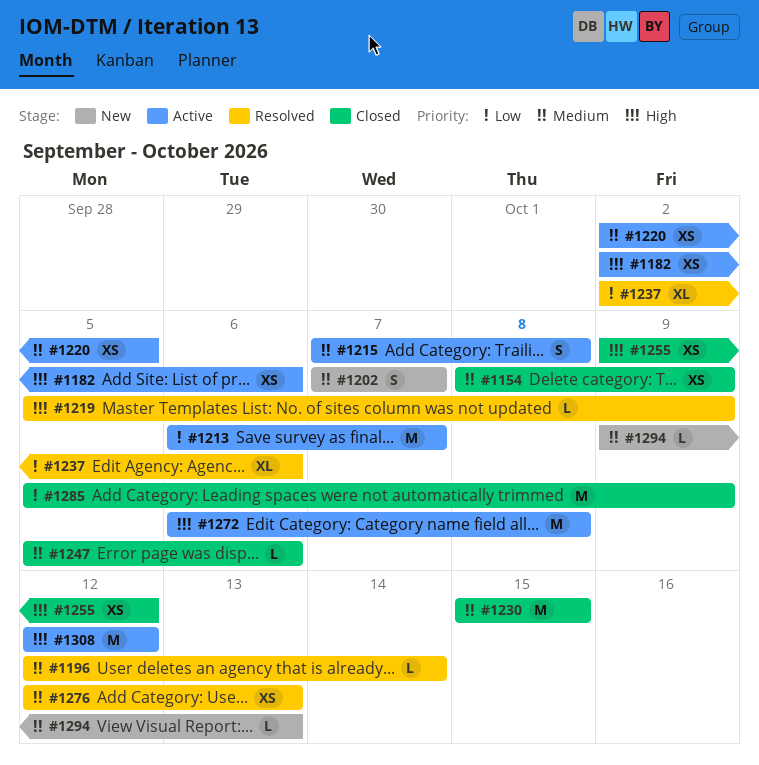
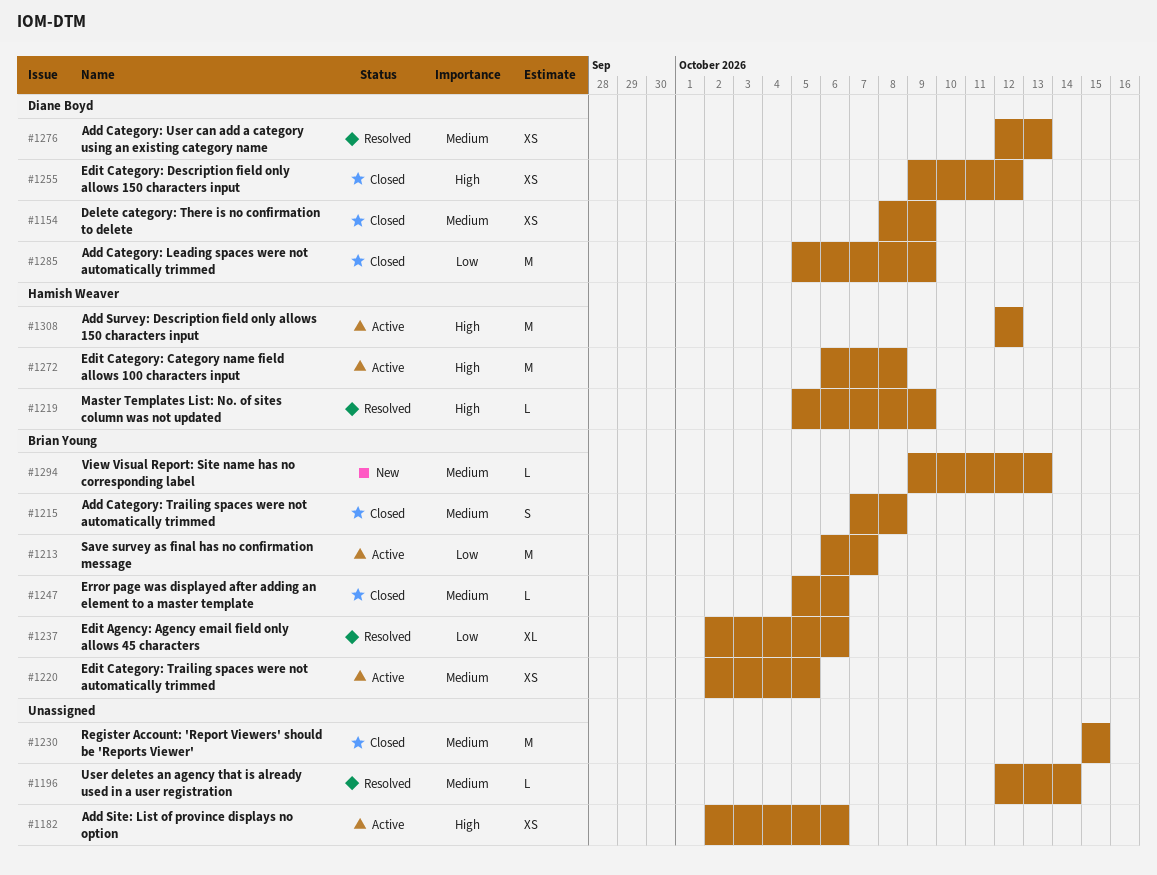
#1202: present -> none
#1215, status: Active -> Closed

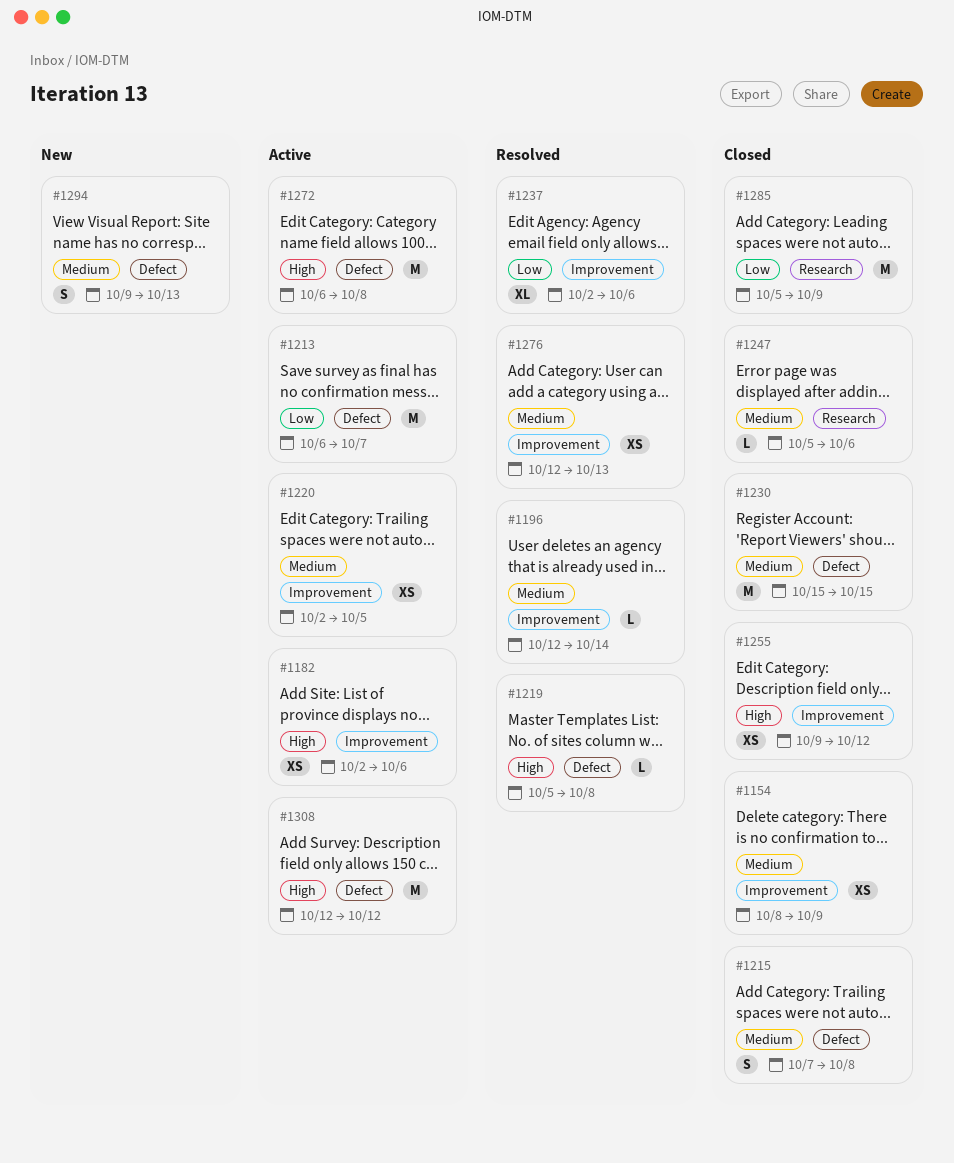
#1219, due: Oct 9 -> Oct 8
#1294, estimate: L -> S

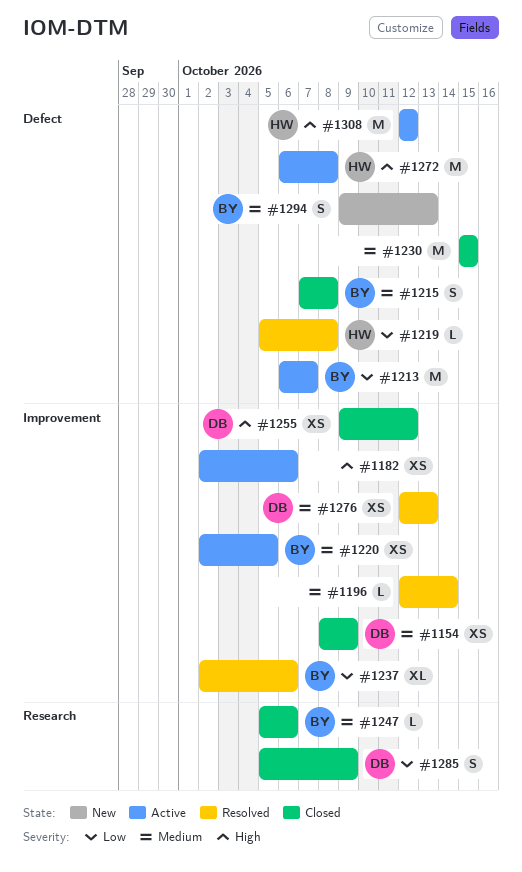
#1219, priority: High -> Low
#1285, estimate: M -> S

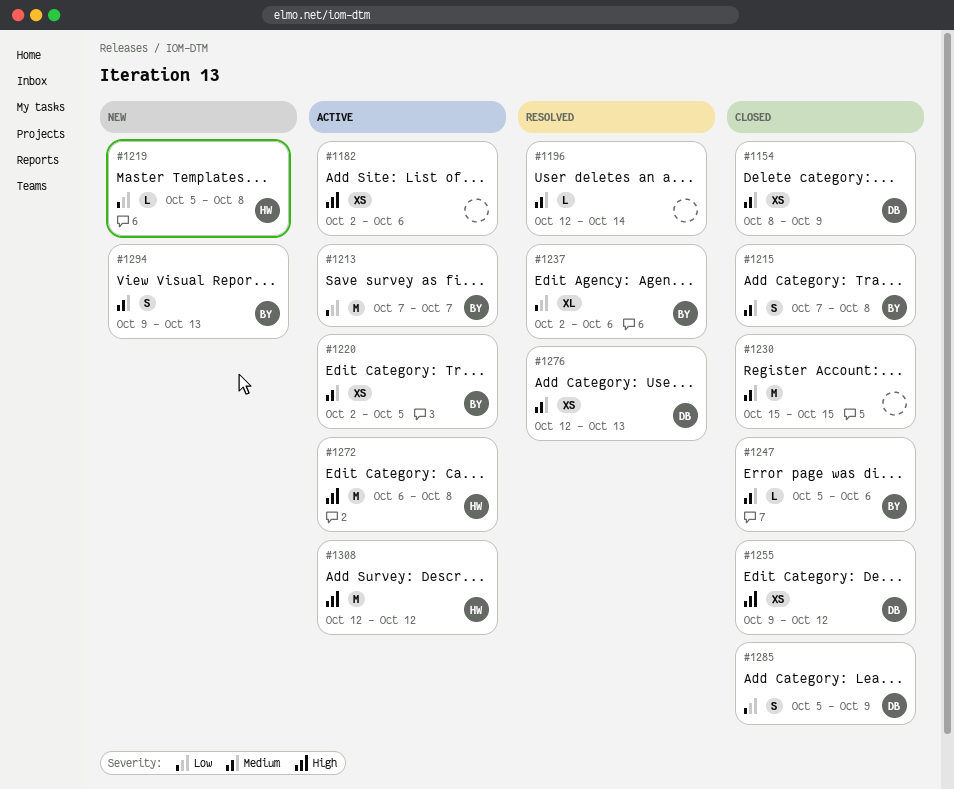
#1213, start: Oct 6 -> Oct 7
#1219, status: Resolved -> New

